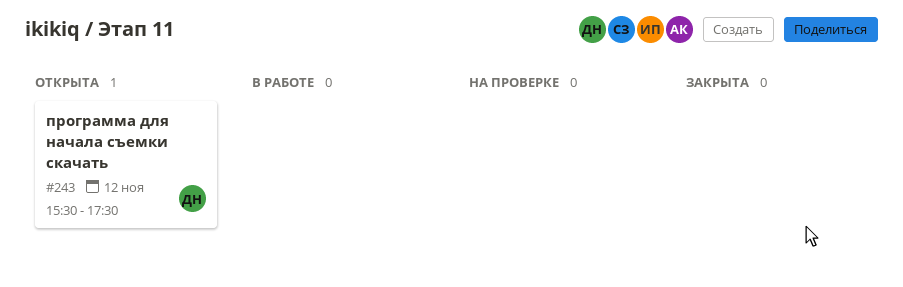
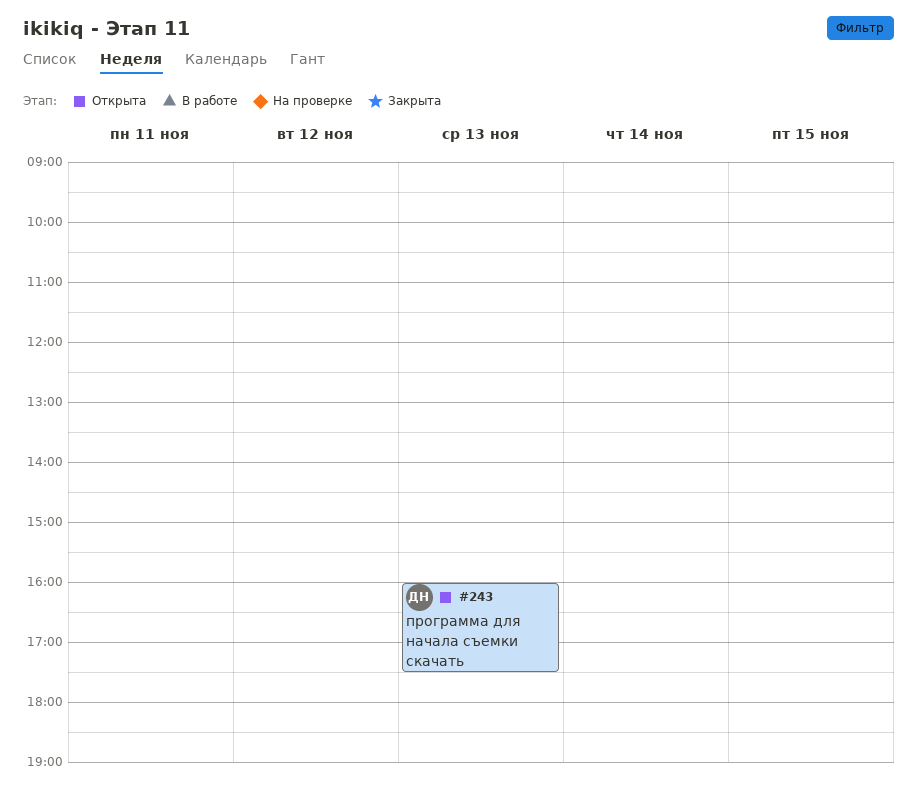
#243, day: Nov 12 -> Nov 13
#243, begins: 15:30 -> 16:00

